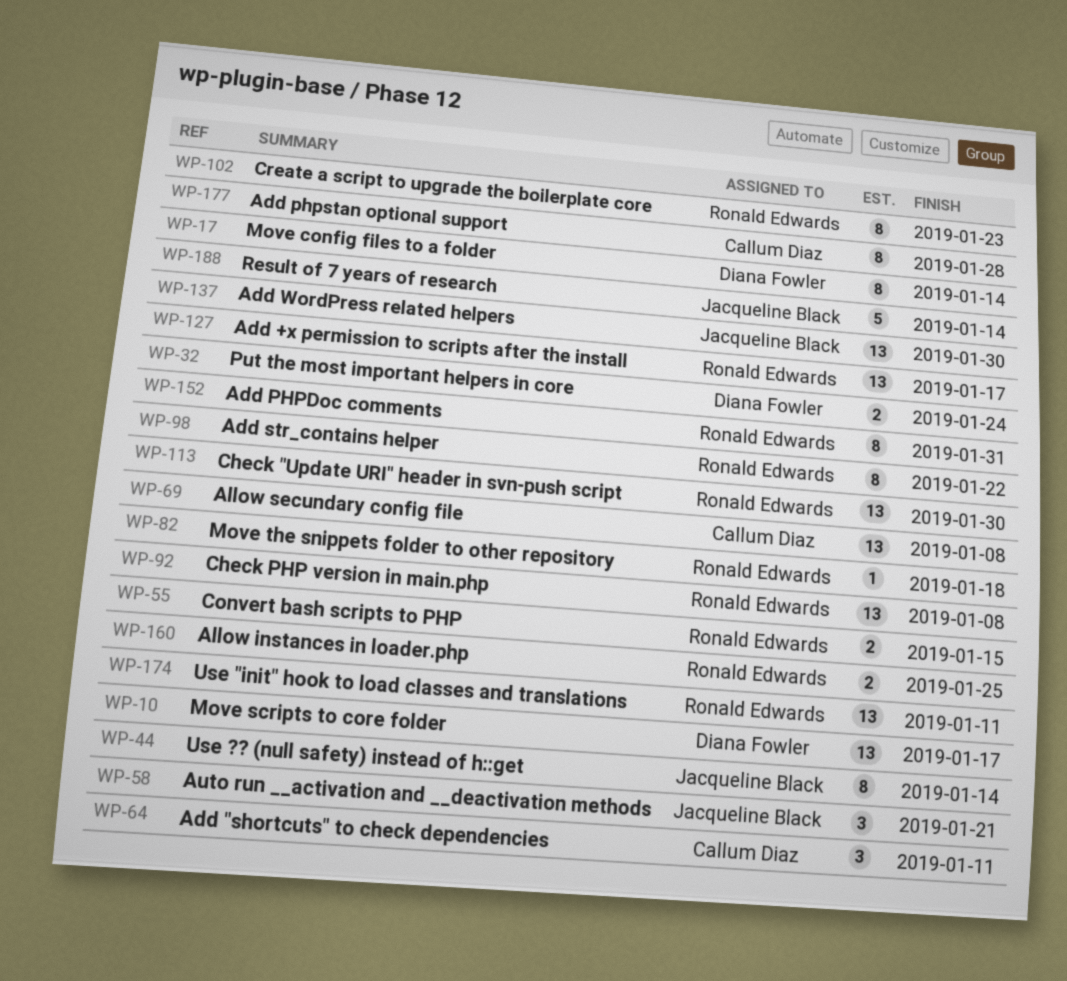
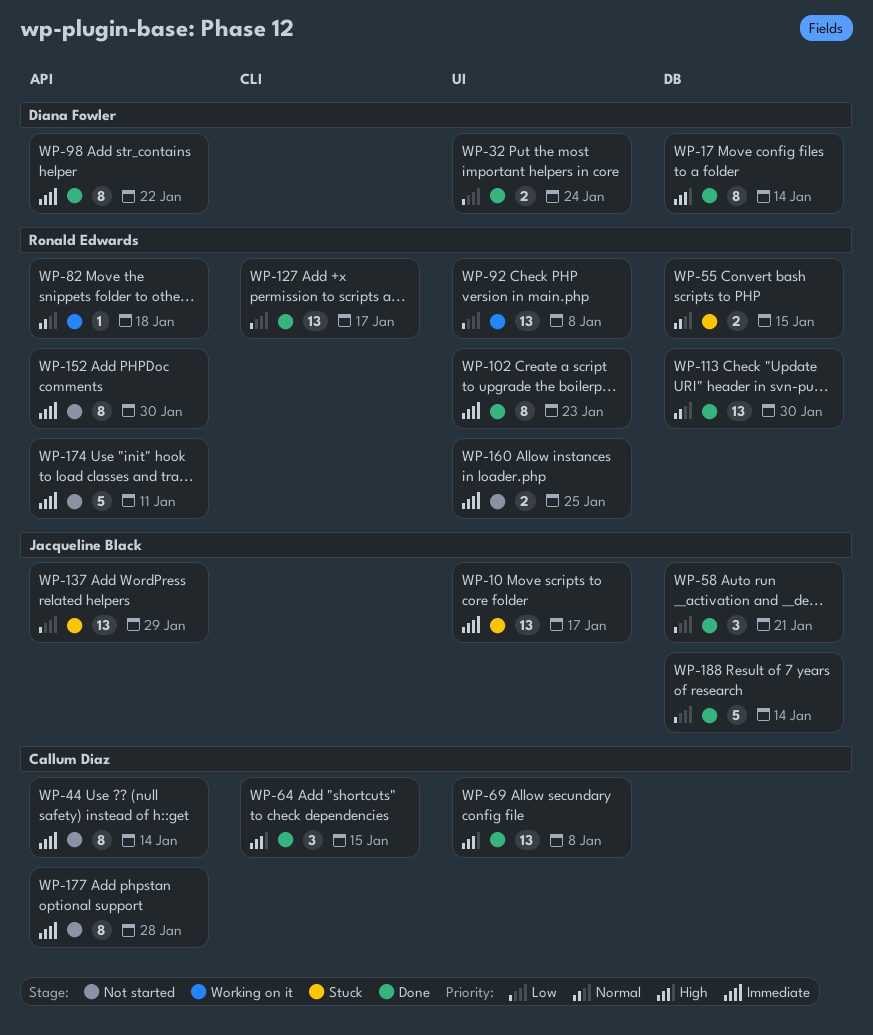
WP-10, owner: Diana Fowler -> Jacqueline Black
WP-44, owner: Jacqueline Black -> Callum Diaz
WP-64, due: Jan 11 -> Jan 15
WP-98, owner: Ronald Edwards -> Diana Fowler
WP-137, due: Jan 30 -> Jan 29
WP-152, due: Jan 31 -> Jan 30
WP-174, estimate: 13 -> 5

